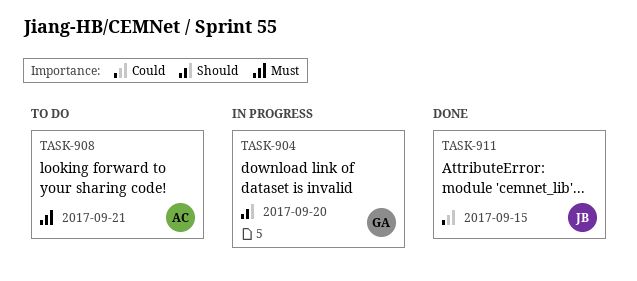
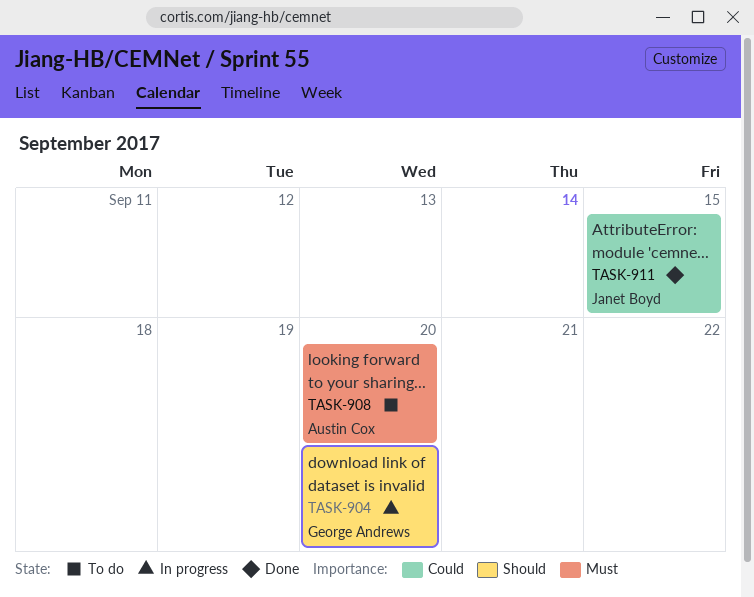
TASK-908, due: Sep 21 -> Sep 20

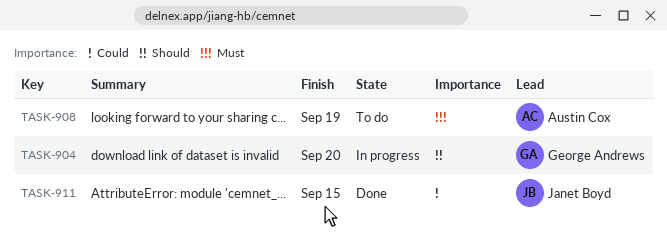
TASK-908, due: Sep 20 -> Sep 19

